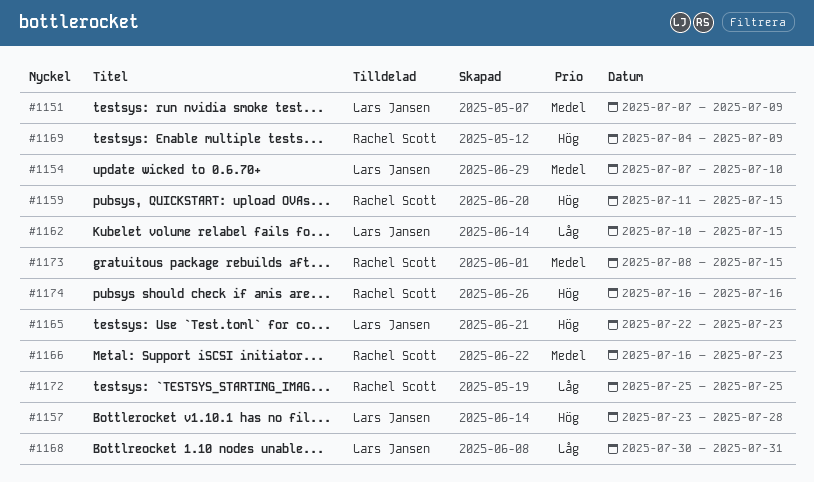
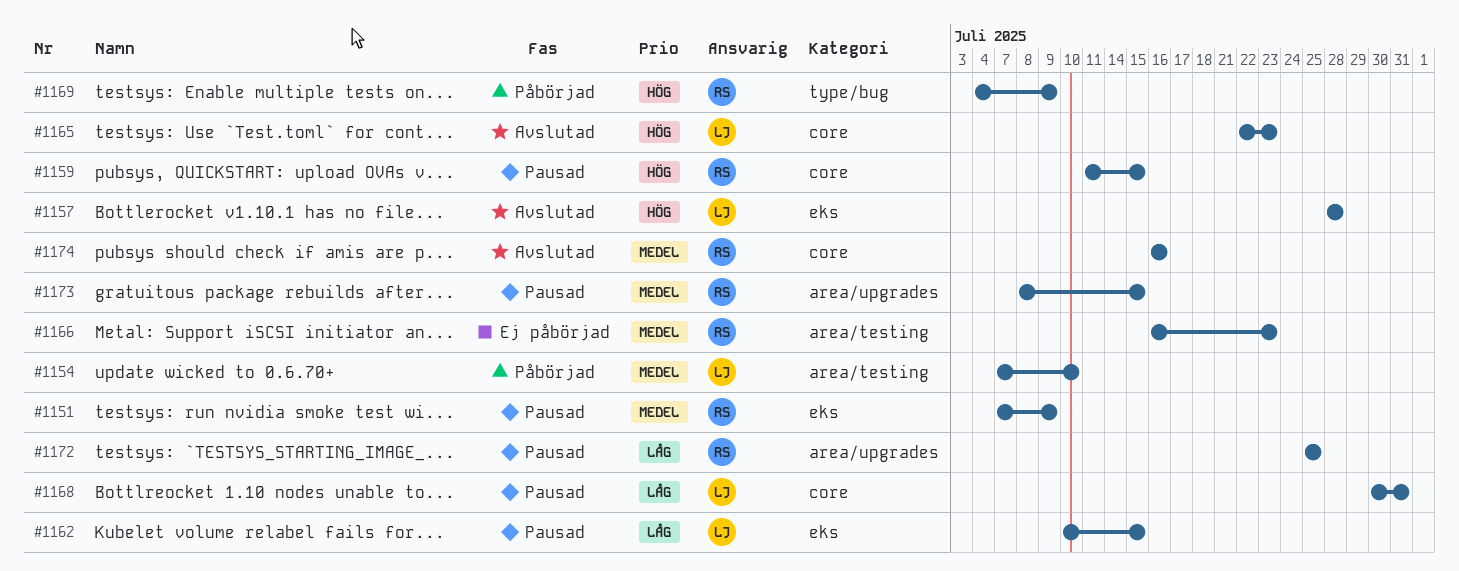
#1151, owner: Lars Jansen -> Rachel Scott
#1157, start: Jul 23 -> Jul 28
#1174, priority: Hög -> Medel

